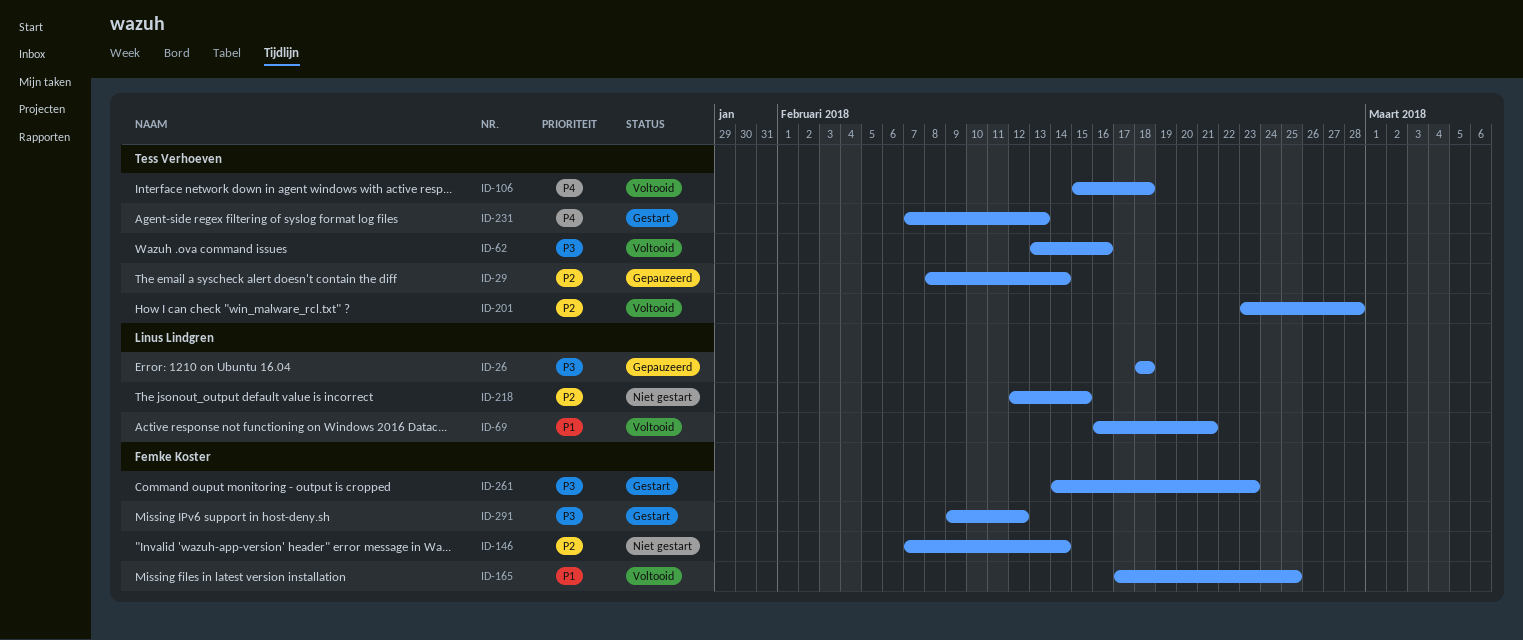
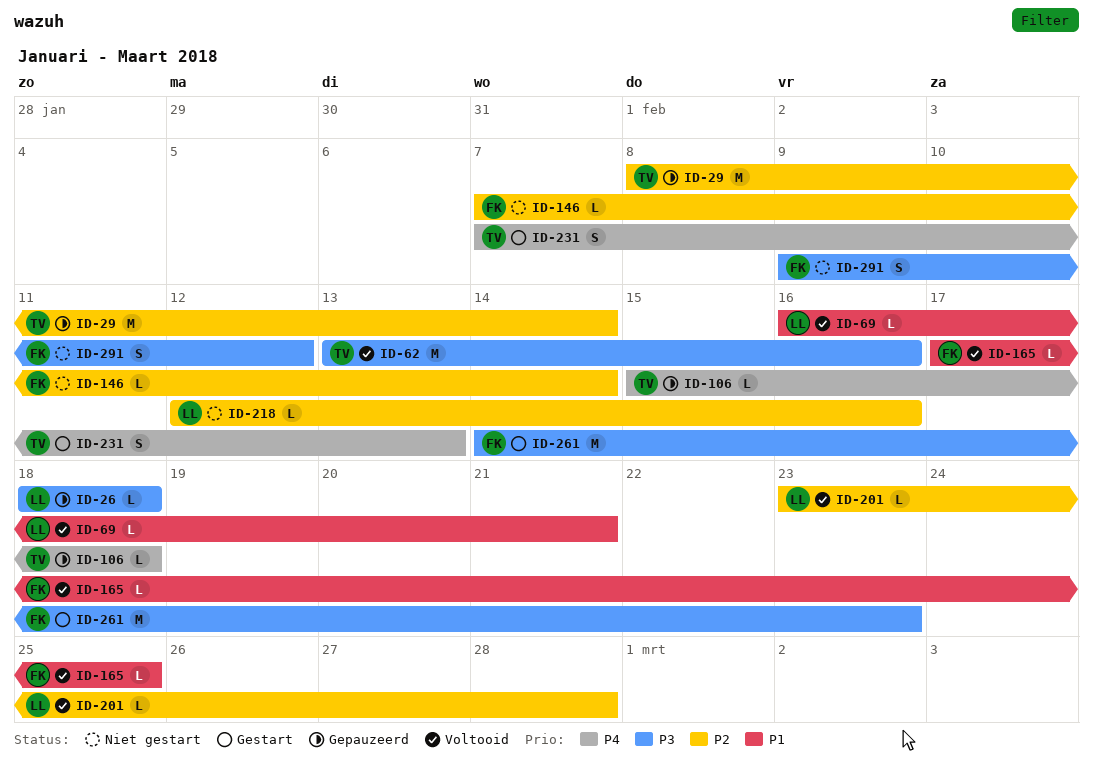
ID-106, status: Voltooid -> Gepauzeerd
ID-201, owner: Tess Verhoeven -> Linus Lindgren
ID-218, due: Feb 15 -> Feb 16
ID-291, status: Gestart -> Niet gestart

